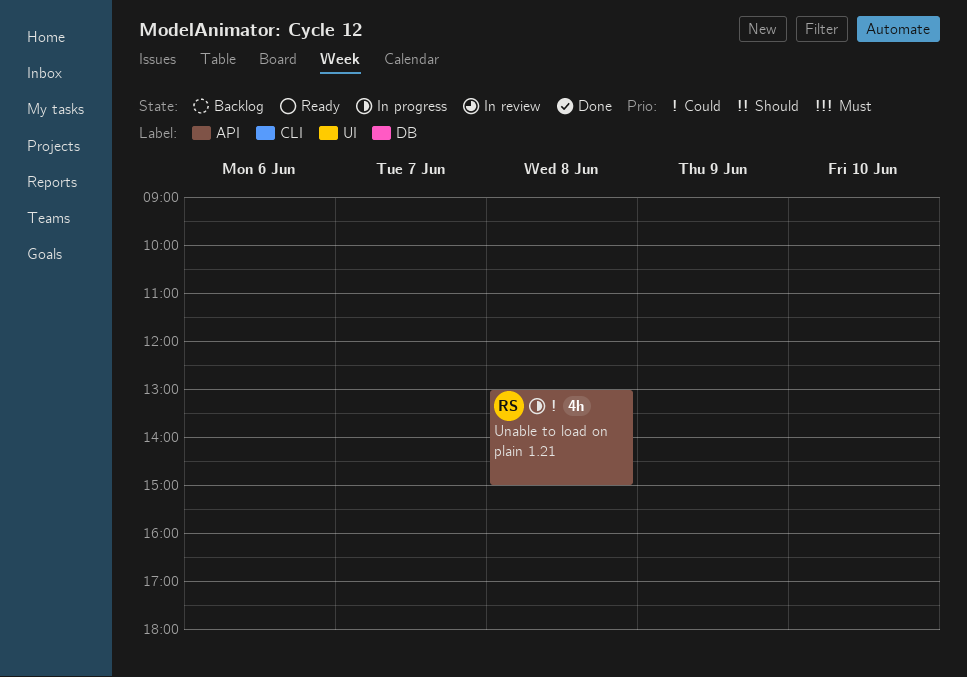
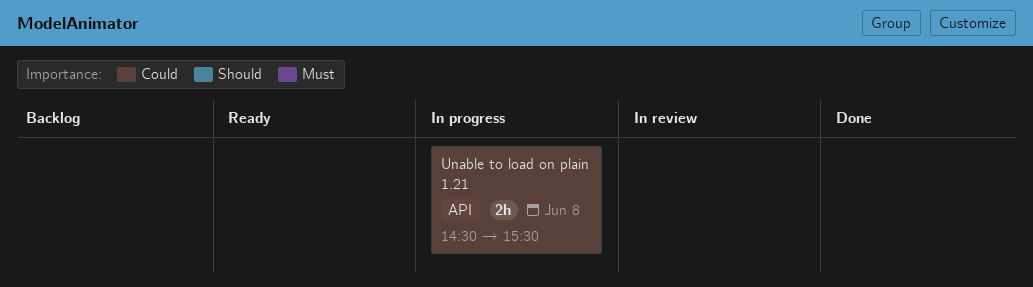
Unable to load on plain 1.21, estimate: 4h -> 2h
Unable to load on plain 1.21, begins: 13:00 -> 14:30
Unable to load on plain 1.21, ends: 15:00 -> 15:30

